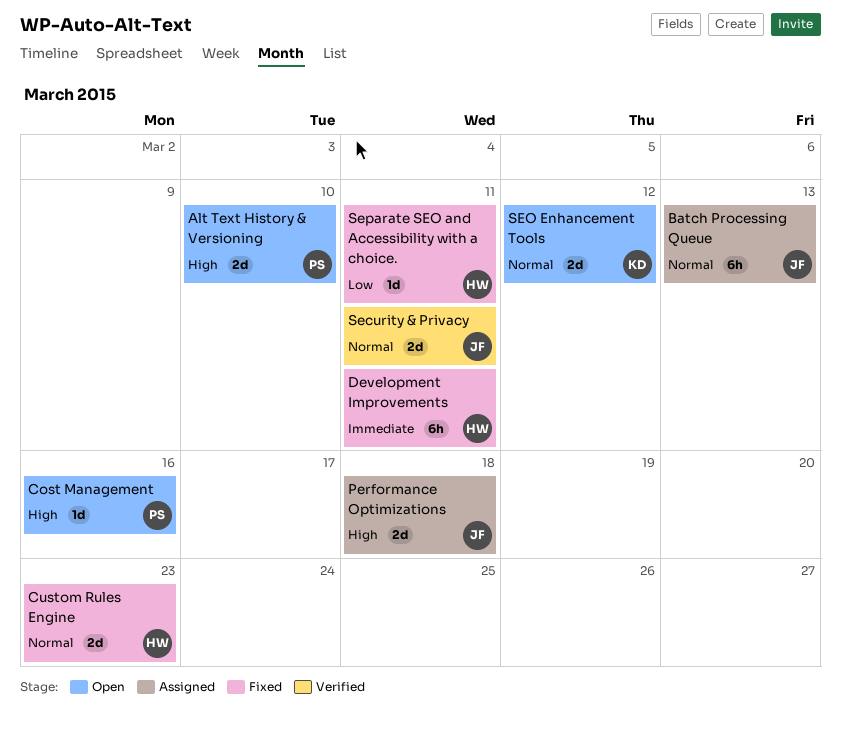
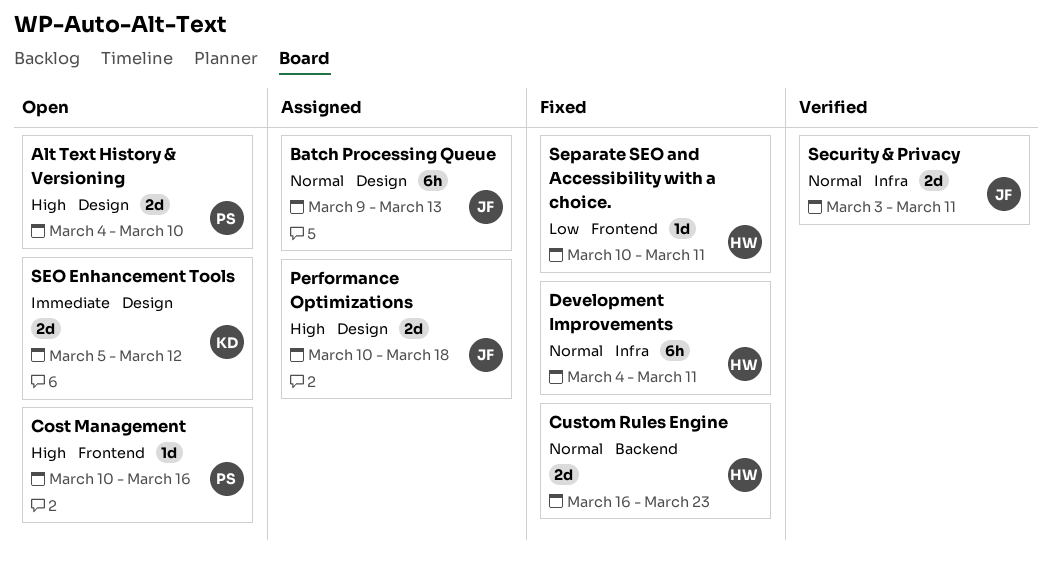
Development Improvements, priority: Immediate -> Normal
SEO Enhancement Tools, priority: Normal -> Immediate

